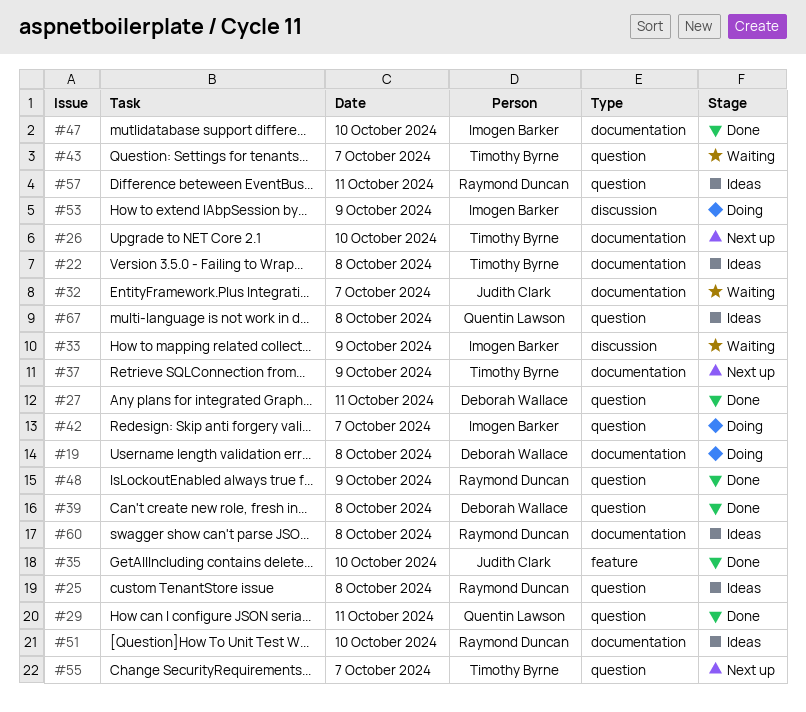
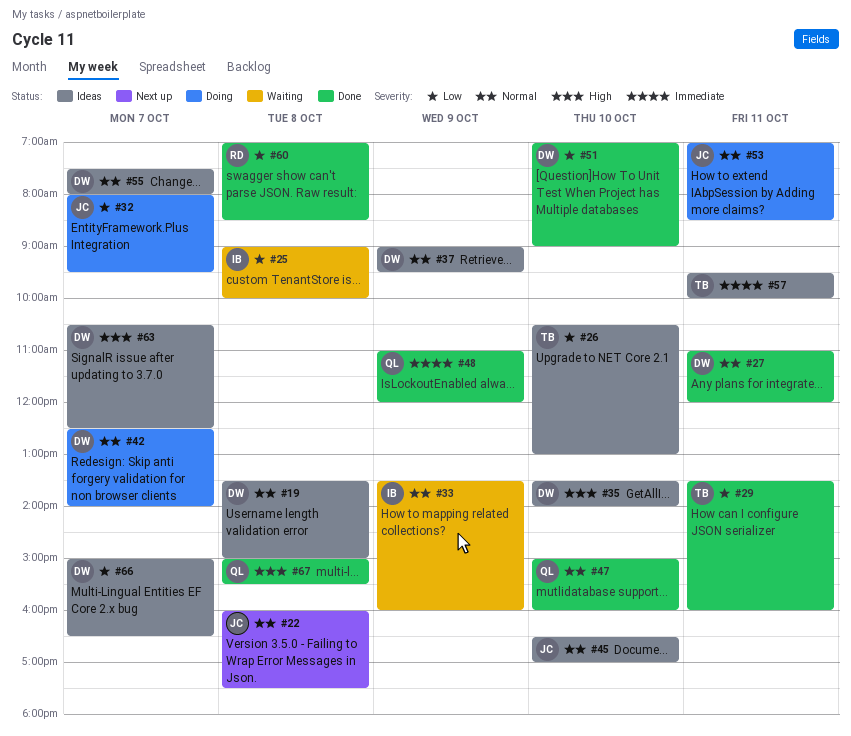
#19, status: Doing -> Ideas
#22, status: Ideas -> Next up
#22, owner: Timothy Byrne -> Judith Clark
#25, status: Ideas -> Waiting
#25, owner: Raymond Duncan -> Imogen Barker
#26, status: Next up -> Ideas
#29, owner: Quentin Lawson -> Timothy Byrne
#32, status: Waiting -> Doing
#35, status: Done -> Ideas
#35, owner: Judith Clark -> Deborah Wallace
#37, status: Next up -> Ideas
#37, owner: Timothy Byrne -> Deborah Wallace
#39: present -> none
#42, owner: Imogen Barker -> Deborah Wallace
#43: present -> none
#45: none -> present
#47, owner: Imogen Barker -> Quentin Lawson
#48, owner: Raymond Duncan -> Quentin Lawson
#51, status: Ideas -> Done
#51, owner: Raymond Duncan -> Deborah Wallace
#53, owner: Imogen Barker -> Judith Clark
#53, day: Oct 9 -> Oct 11
#55, status: Next up -> Ideas
#55, owner: Timothy Byrne -> Deborah Wallace
#57, owner: Raymond Duncan -> Timothy Byrne
#60, status: Ideas -> Done
#63: none -> present
#66: none -> present
#67, status: Ideas -> Done

